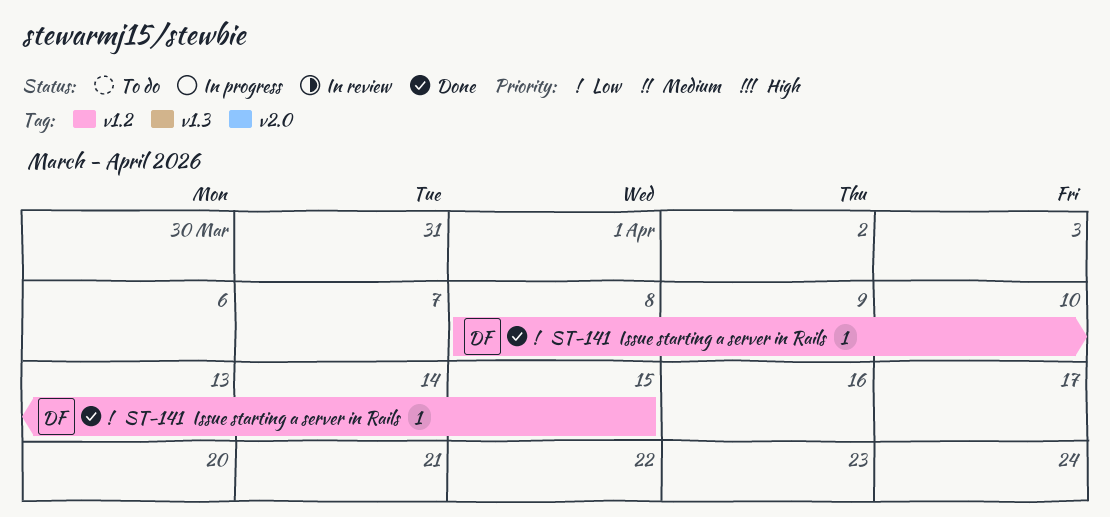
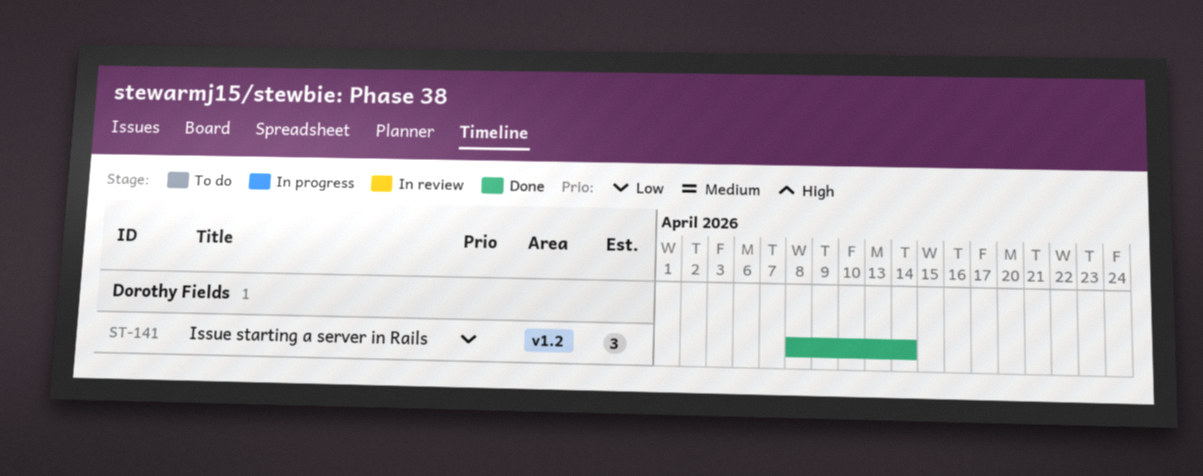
ST-141, estimate: 1 -> 3
ST-141, due: Apr 15 -> Apr 14

